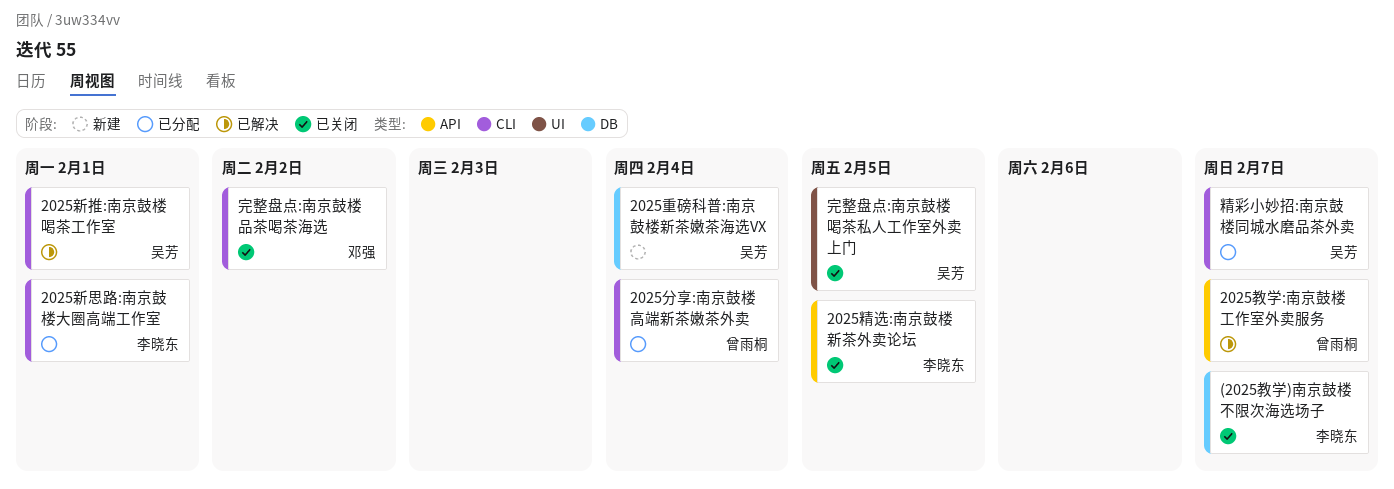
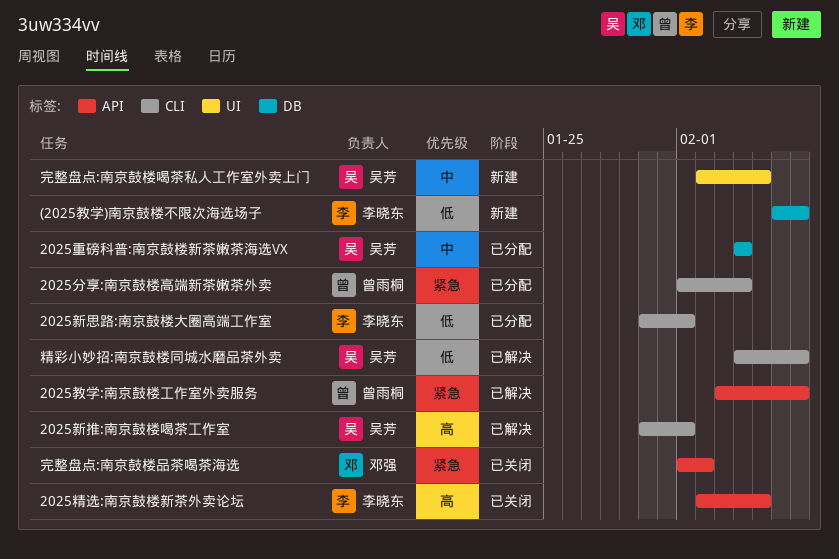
(2025教学)南京鼓楼不限次海选场子, status: 已关闭 -> 新建
2025重磅科普:南京鼓楼新茶嫩茶海选VX, status: 新建 -> 已分配
完整盘点:南京鼓楼品茶喝茶海选, label: CLI -> API
完整盘点:南京鼓楼喝茶私人工作室外卖上门, status: 已关闭 -> 新建
精彩小妙招:南京鼓楼同城水磨品茶外卖, status: 已分配 -> 已解决

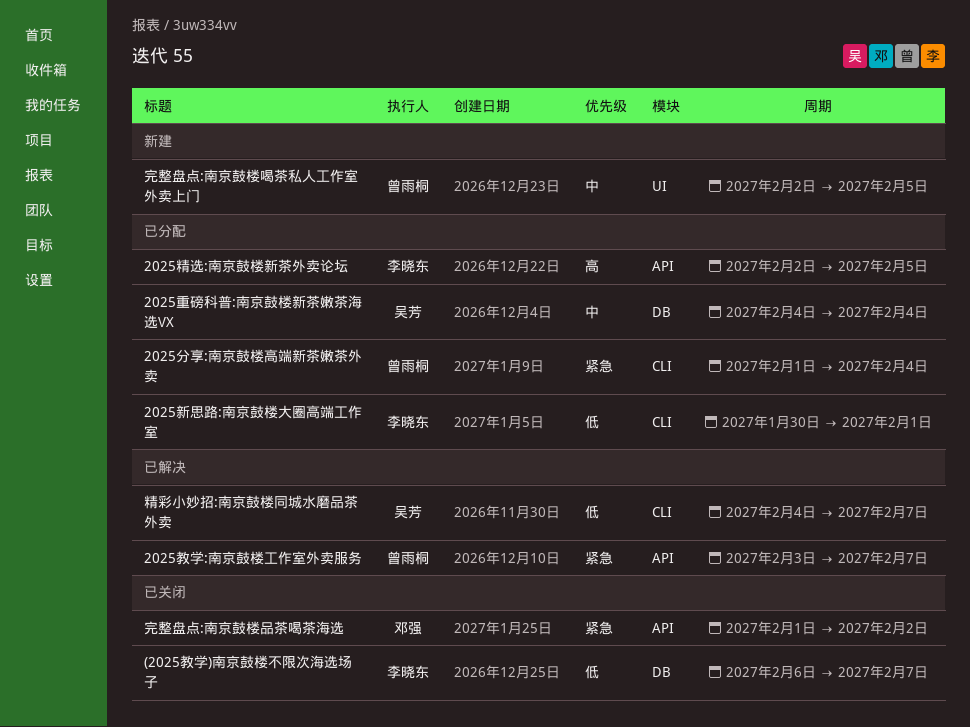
(2025教学)南京鼓楼不限次海选场子, status: 新建 -> 已关闭
2025新推:南京鼓楼喝茶工作室: present -> none
2025精选:南京鼓楼新茶外卖论坛, status: 已关闭 -> 已分配
完整盘点:南京鼓楼喝茶私人工作室外卖上门, owner: 吴芳 -> 曾雨桐

